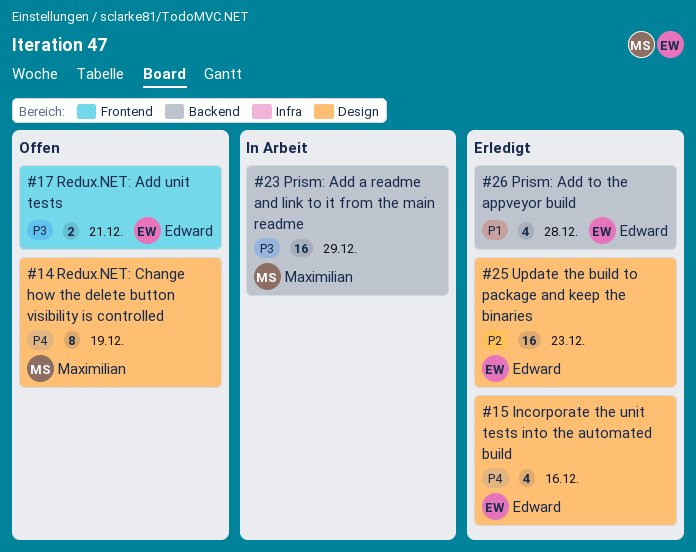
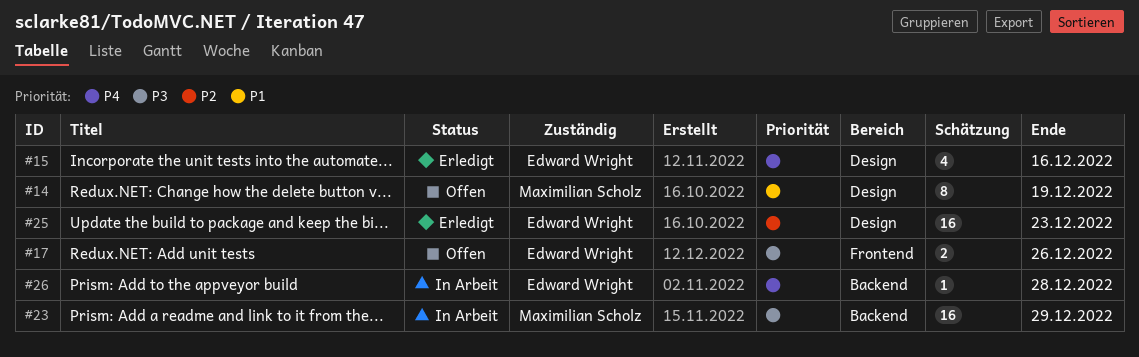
#14, priority: P4 -> P1
#17, due: Dec 21 -> Dec 26
#26, status: Erledigt -> In Arbeit
#26, priority: P1 -> P4
#26, estimate: 4 -> 1

